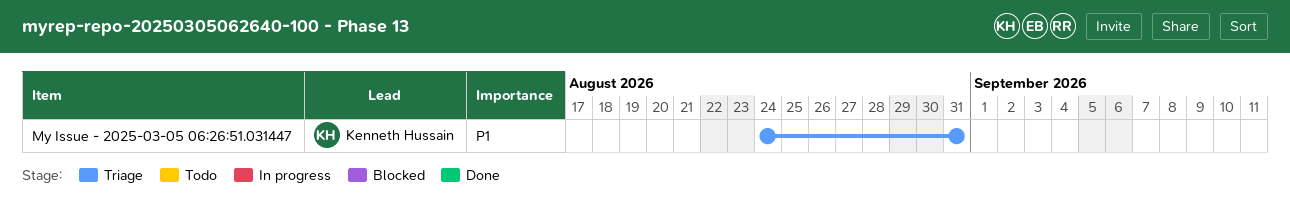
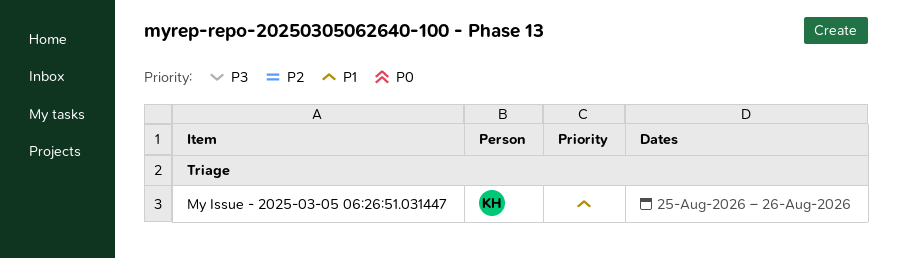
My Issue - 2025-03-05 06:26:51.031447, start: Aug 24 -> Aug 25
My Issue - 2025-03-05 06:26:51.031447, due: Aug 31 -> Aug 26

